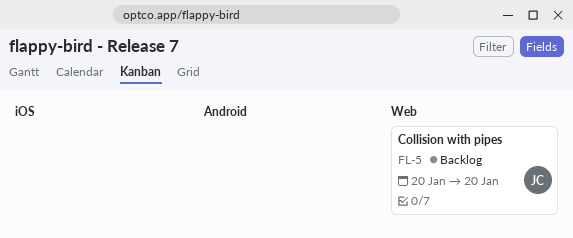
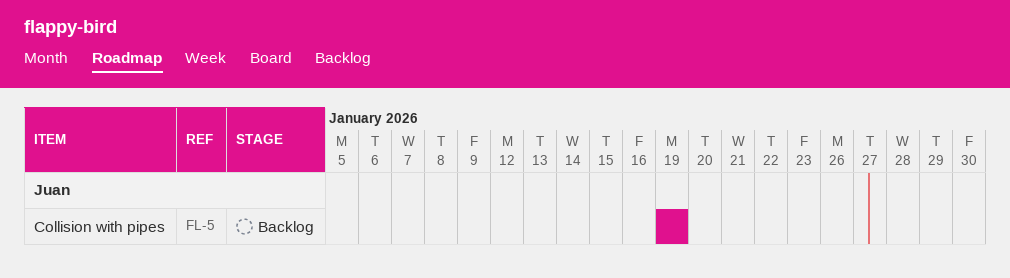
FL-5, start: Jan 20 -> Jan 19
FL-5, due: Jan 20 -> Jan 19

